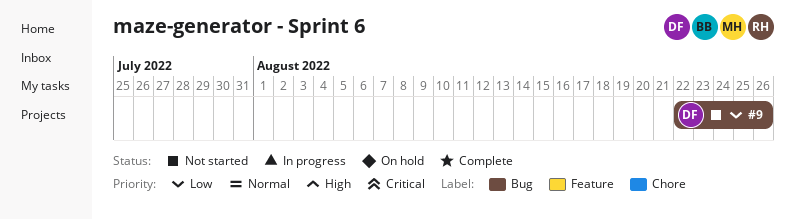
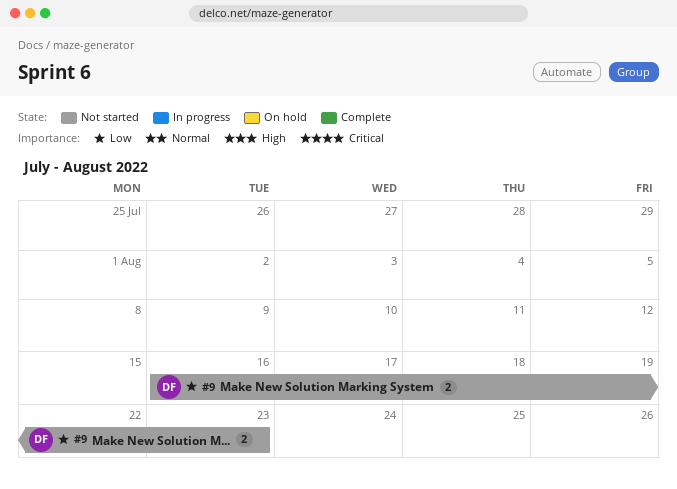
#9, start: Aug 22 -> Aug 16
#9, due: Aug 26 -> Aug 23

